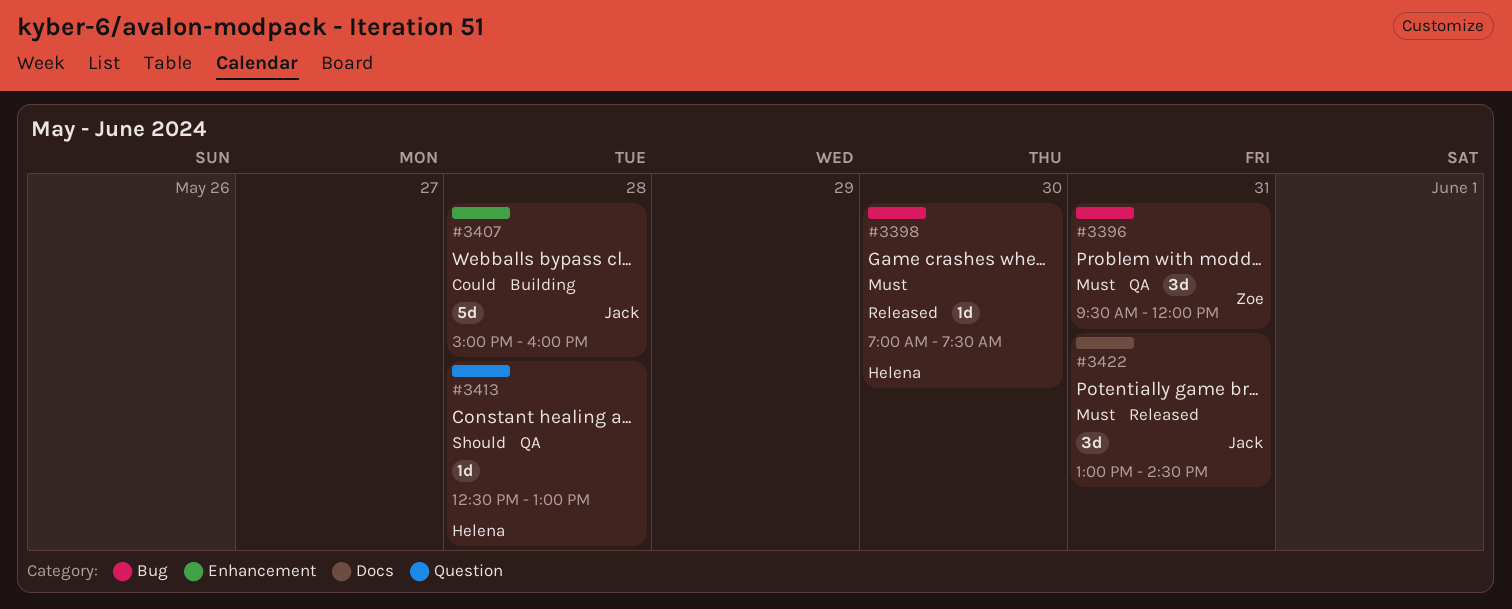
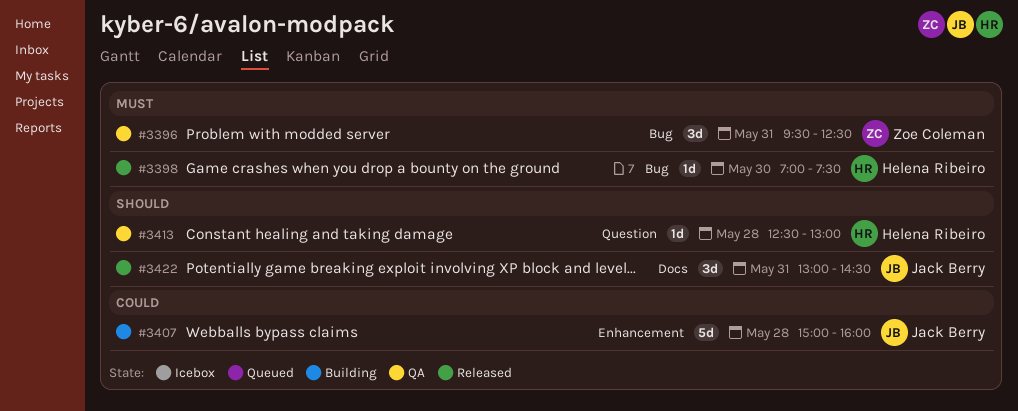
#3396, ends: 12:00 -> 12:30
#3422, priority: Must -> Should

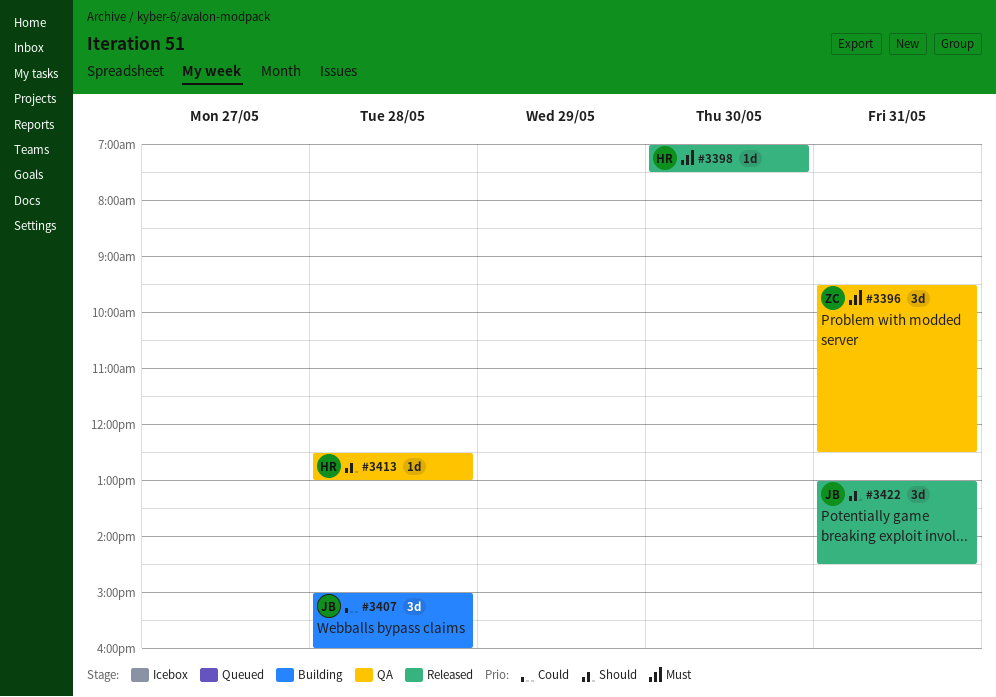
#3407, estimate: 5d -> 3d

